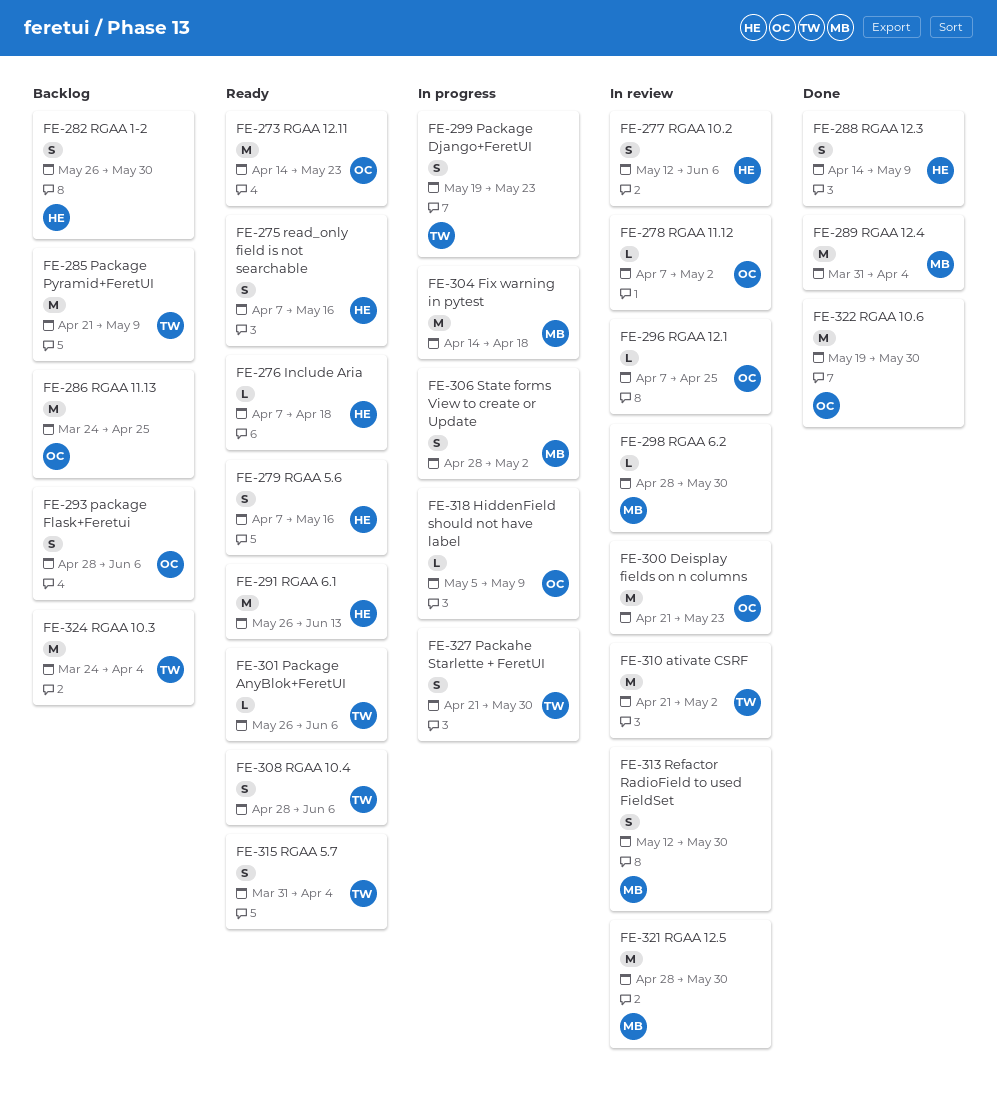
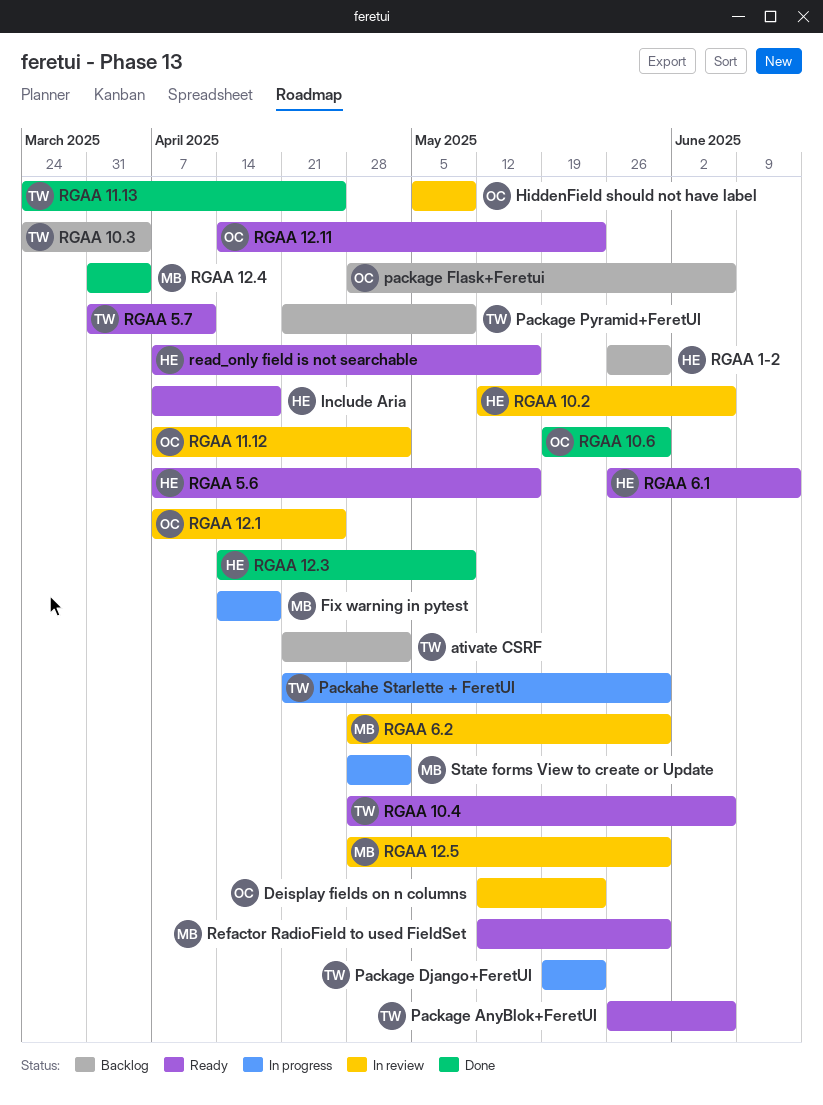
ativate CSRF, status: In review -> Backlog
Deisplay fields on n columns, start: Apr 21 -> May 12
HiddenField should not have label, status: In progress -> In review
Refactor RadioField to used FieldSet, status: In review -> Ready
RGAA 11.13, status: Backlog -> Done
RGAA 11.13, owner: OC -> TW
RGAA 5.7, due: Apr 4 -> Apr 11

